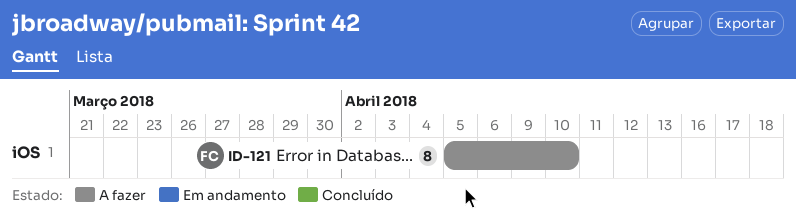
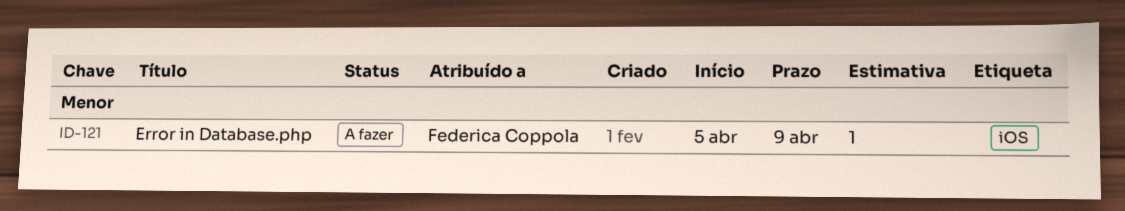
ID-121, estimate: 8 -> 1
ID-121, due: Apr 10 -> Apr 9

